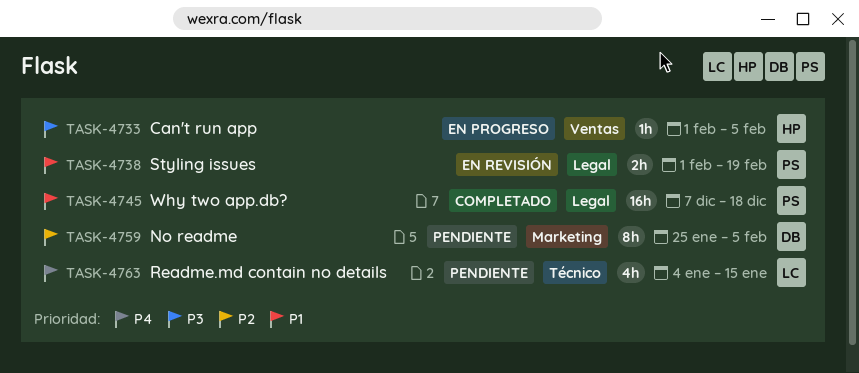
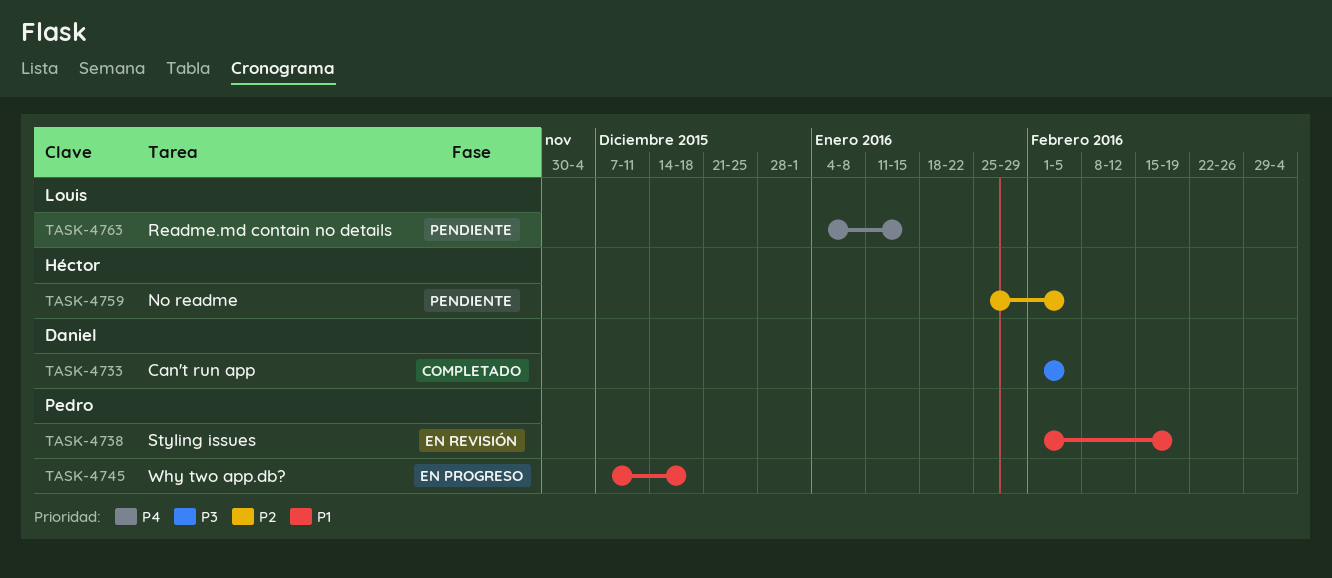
TASK-4733, status: En progreso -> Completado
TASK-4733, owner: Héctor -> Daniel
TASK-4745, status: Completado -> En progreso
TASK-4759, owner: Daniel -> Héctor

